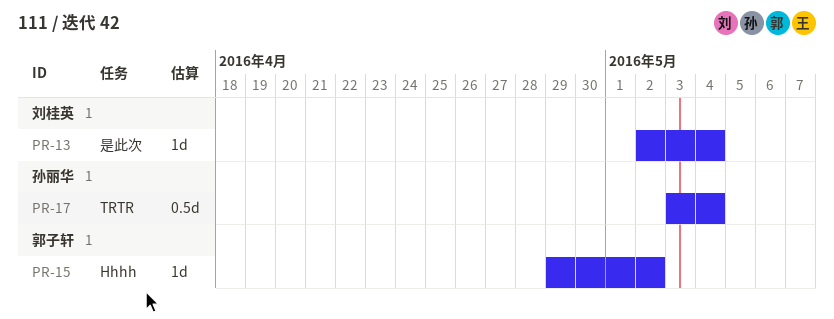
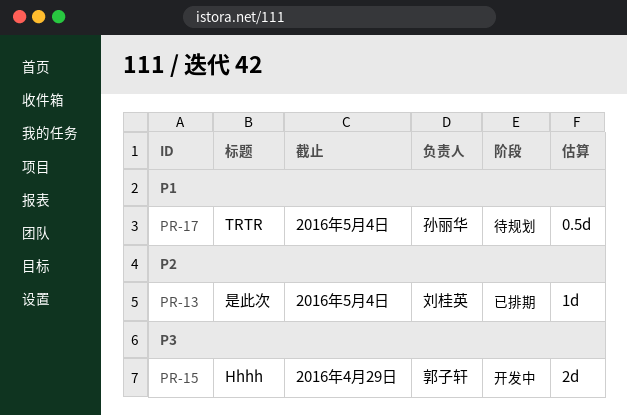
PR-15, estimate: 1d -> 2d
PR-15, due: May 2 -> Apr 29

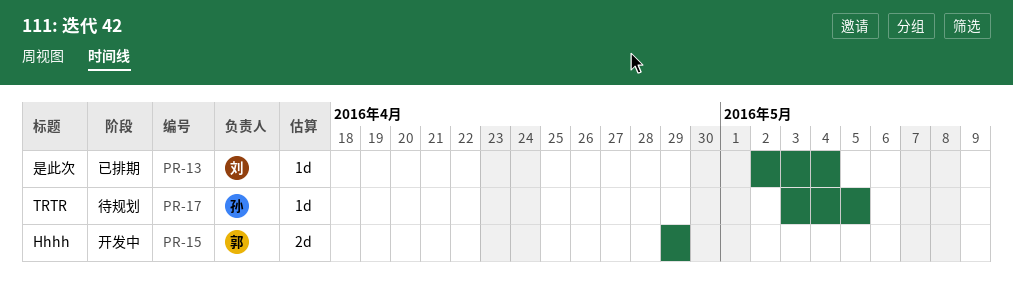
PR-17, estimate: 0.5d -> 1d
PR-17, due: May 4 -> May 5

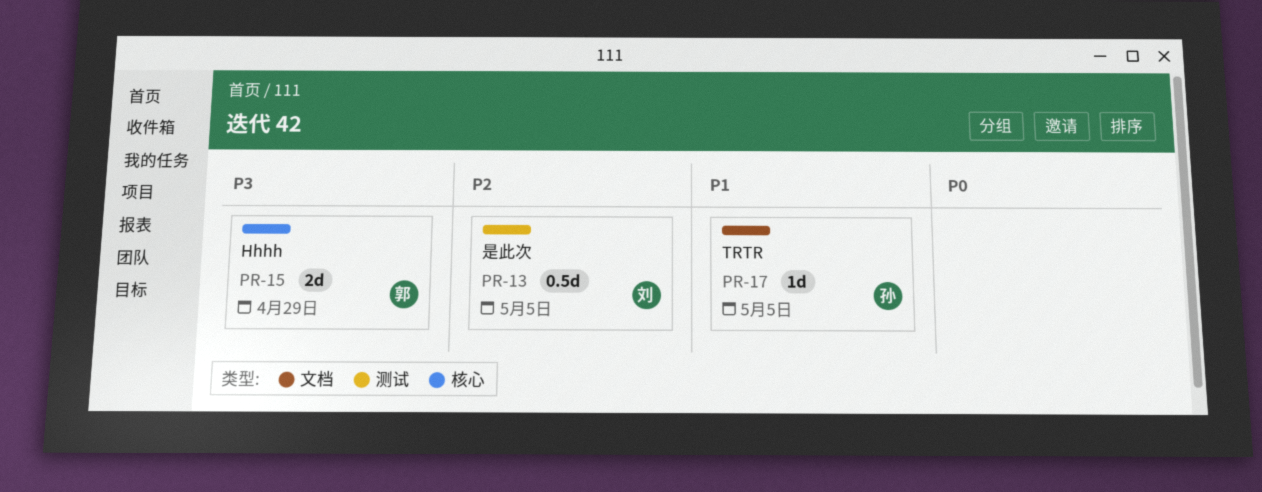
PR-13, estimate: 1d -> 0.5d
PR-13, due: May 4 -> May 5

